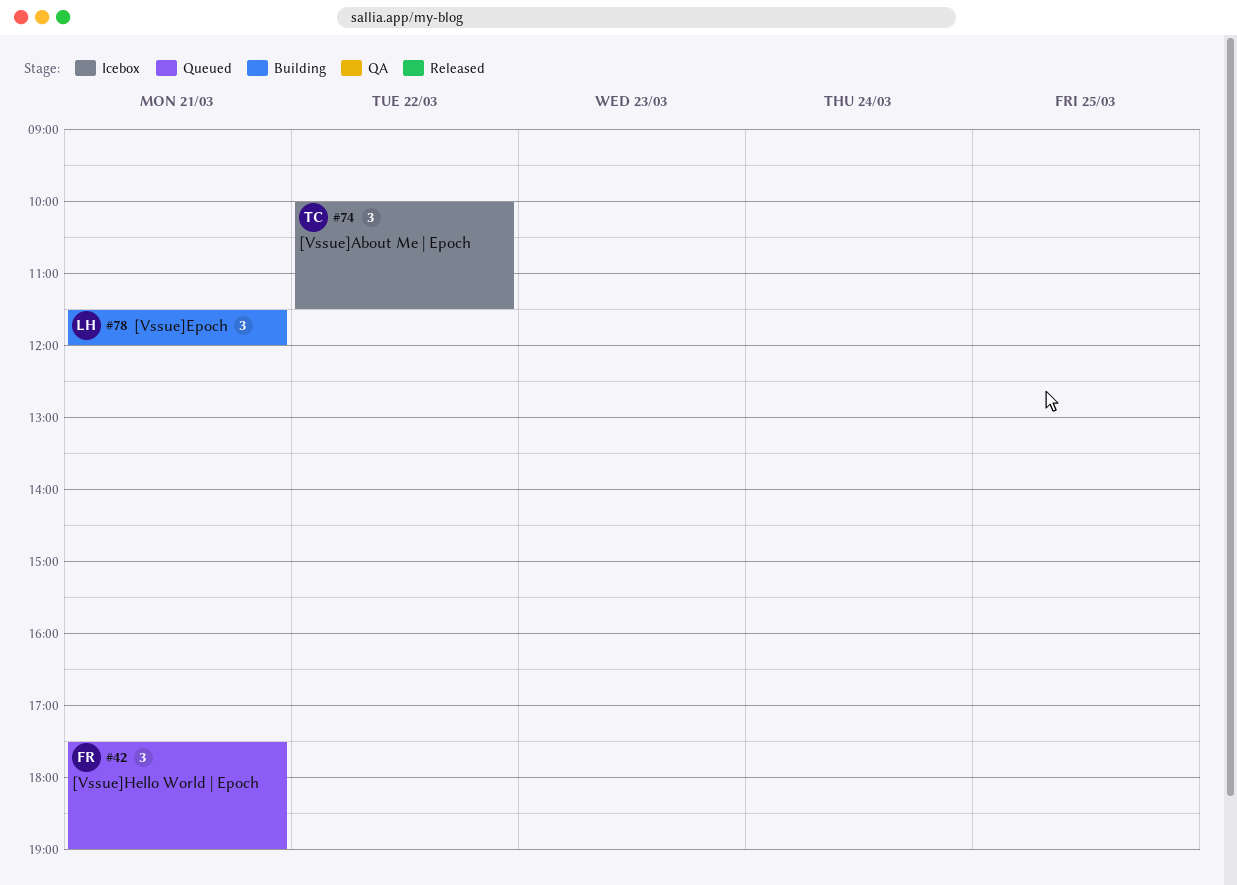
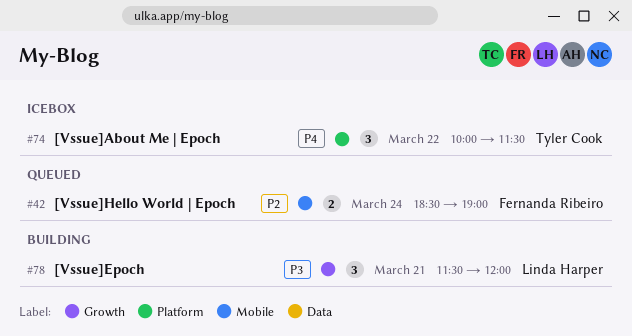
#42, estimate: 3 -> 2
#42, day: Mar 21 -> Mar 24
#42, begins: 17:30 -> 18:30

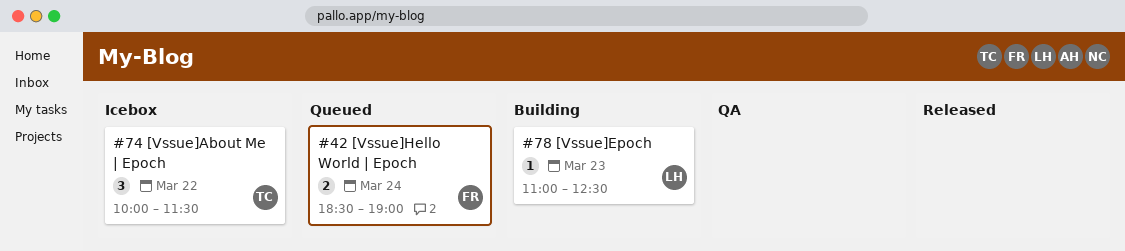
#78, estimate: 3 -> 1
#78, day: Mar 21 -> Mar 23
#78, begins: 11:30 -> 11:00
#78, ends: 12:00 -> 12:30

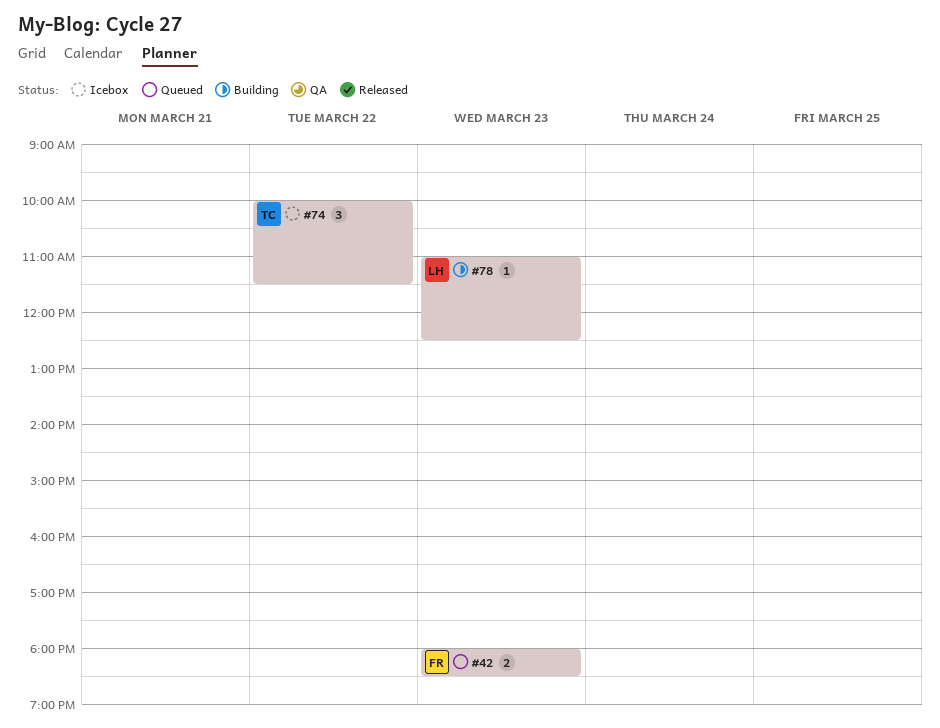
#42, day: Mar 24 -> Mar 23
#42, begins: 18:30 -> 18:00
#42, ends: 19:00 -> 18:30

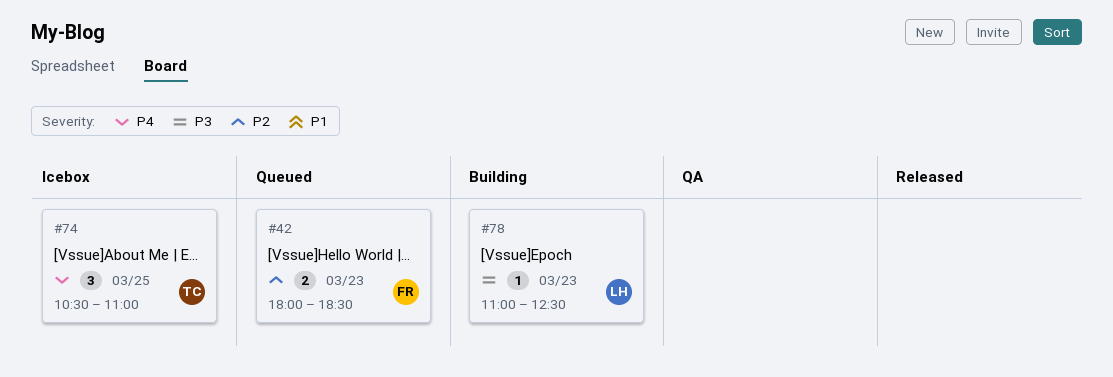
#74, day: Mar 22 -> Mar 25
#74, begins: 10:00 -> 10:30
#74, ends: 11:30 -> 11:00

